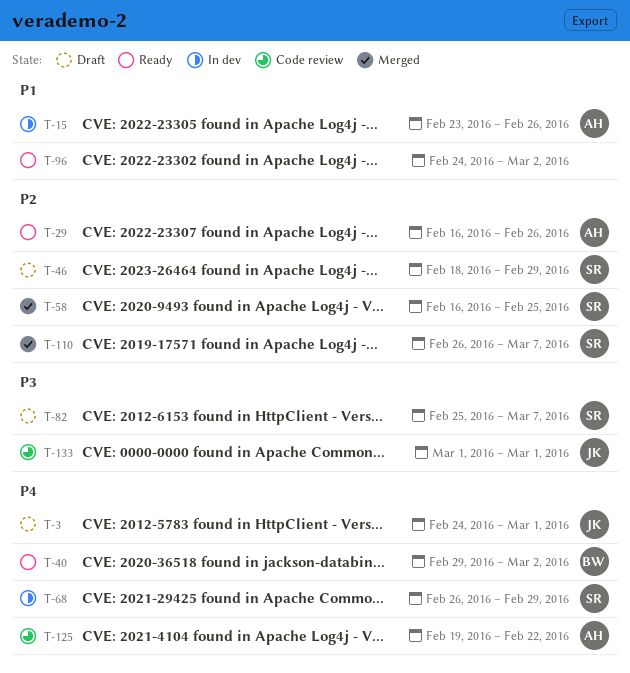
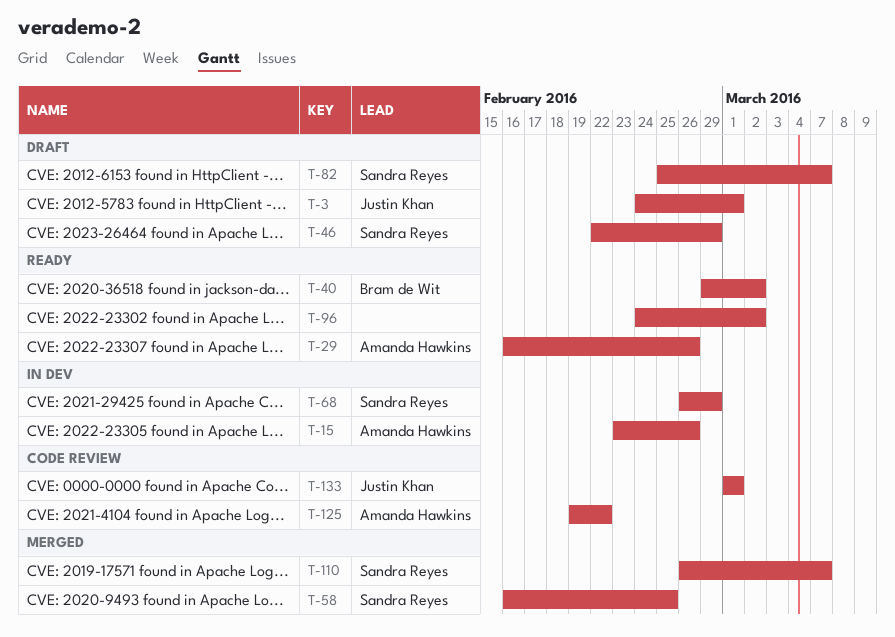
T-46, start: Feb 18 -> Feb 22

